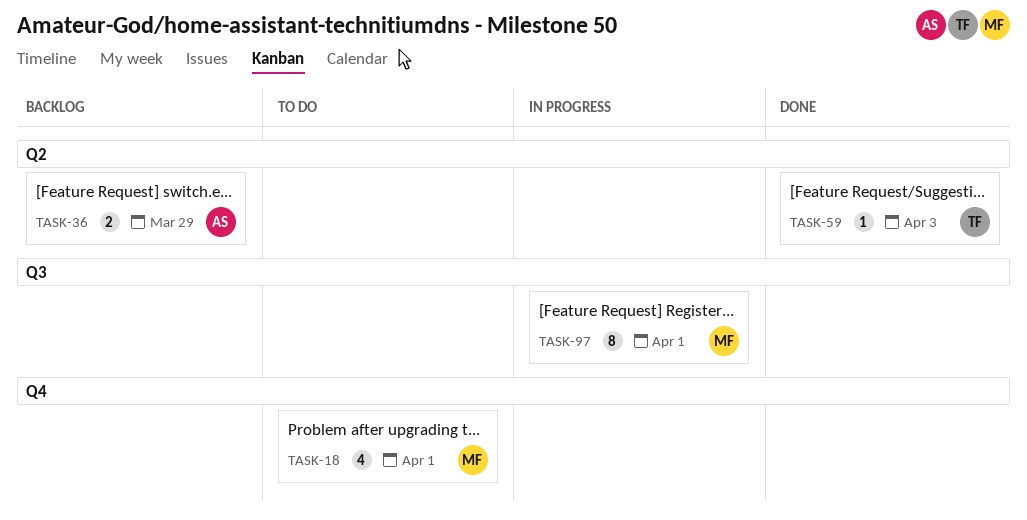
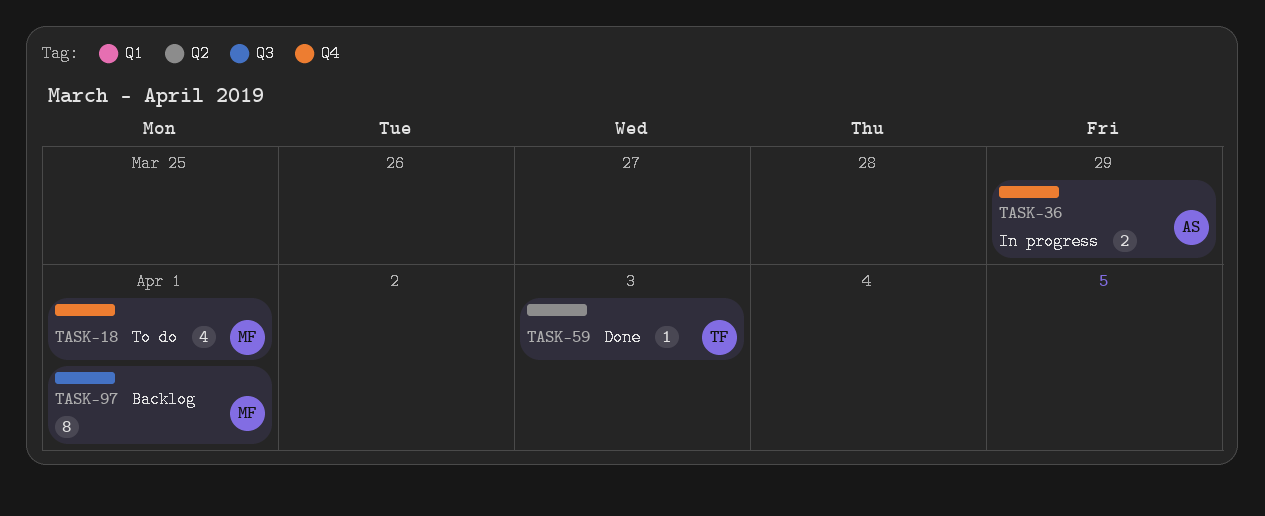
TASK-36, status: Backlog -> In progress
TASK-36, label: Q2 -> Q4
TASK-97, status: In progress -> Backlog

